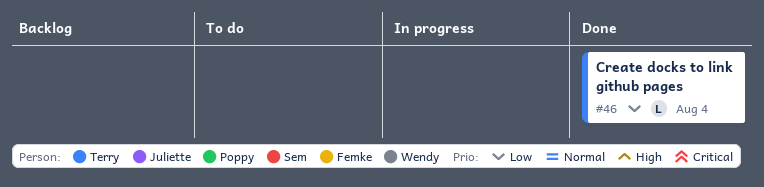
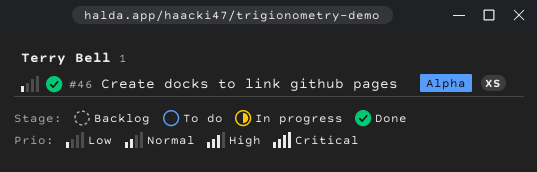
#46, estimate: L -> XS

